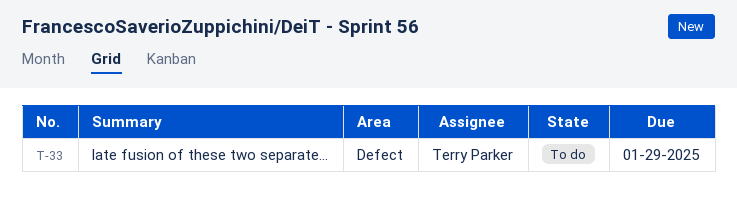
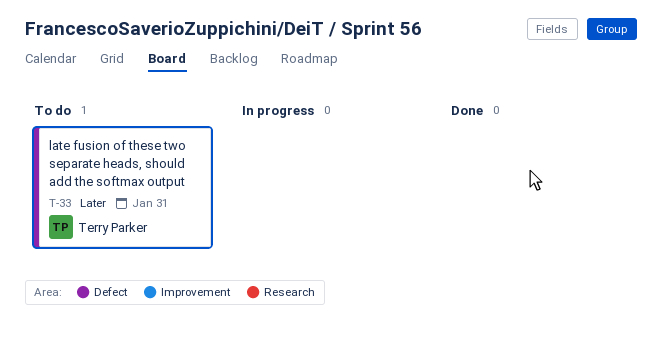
T-33, due: Jan 29 -> Jan 31

